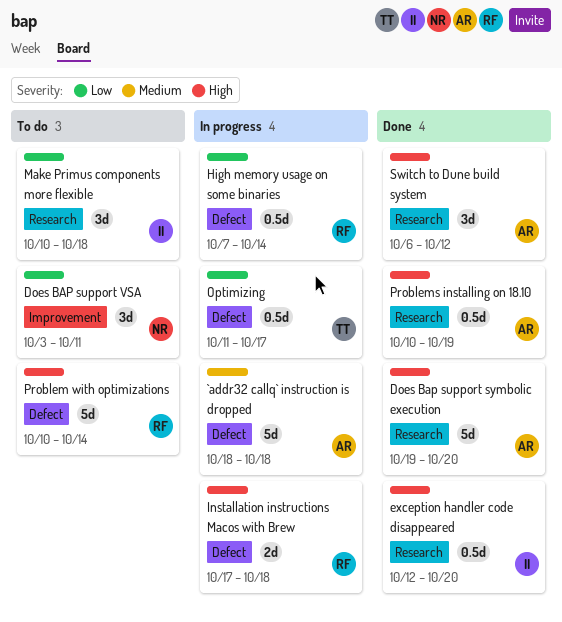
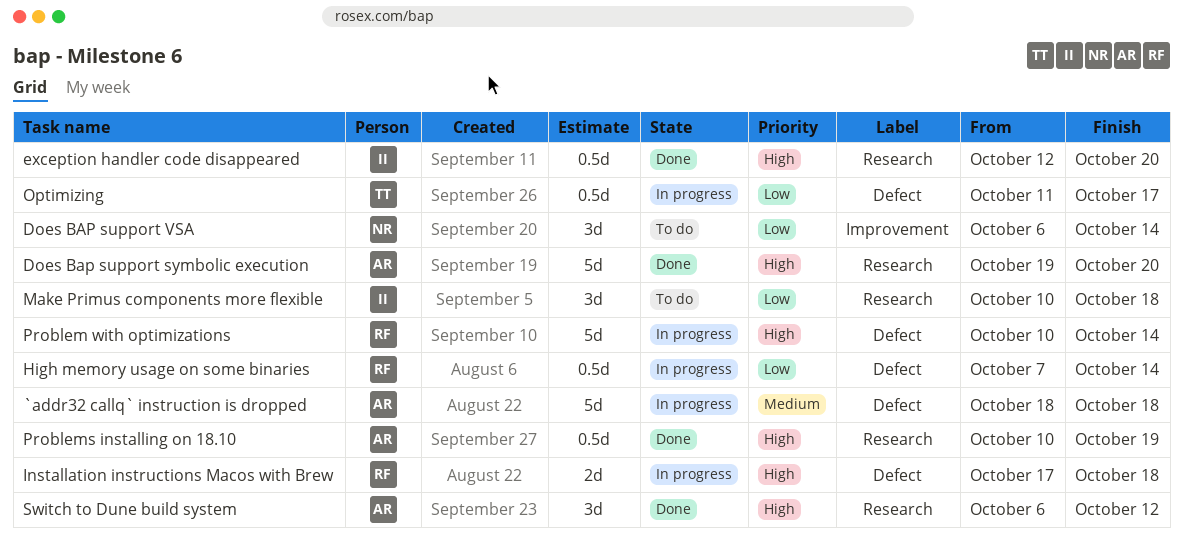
Does BAP support VSA, start: Oct 3 -> Oct 6
Does BAP support VSA, due: Oct 11 -> Oct 14
Problem with optimizations, status: To do -> In progress

